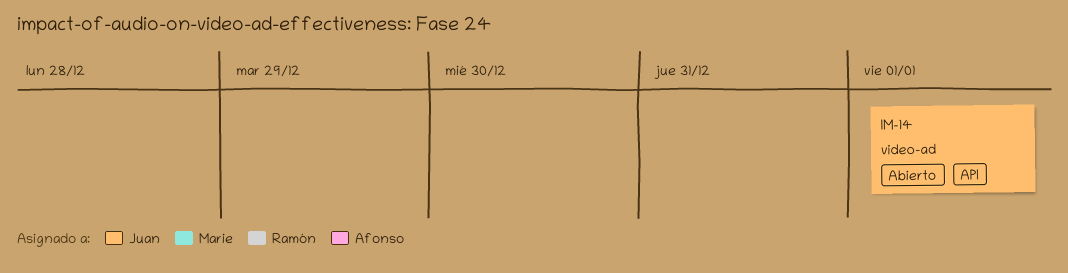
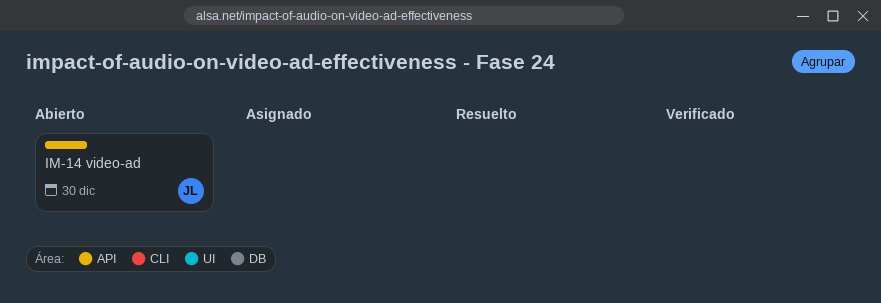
IM-14, due: Jan 1 -> Dec 30

